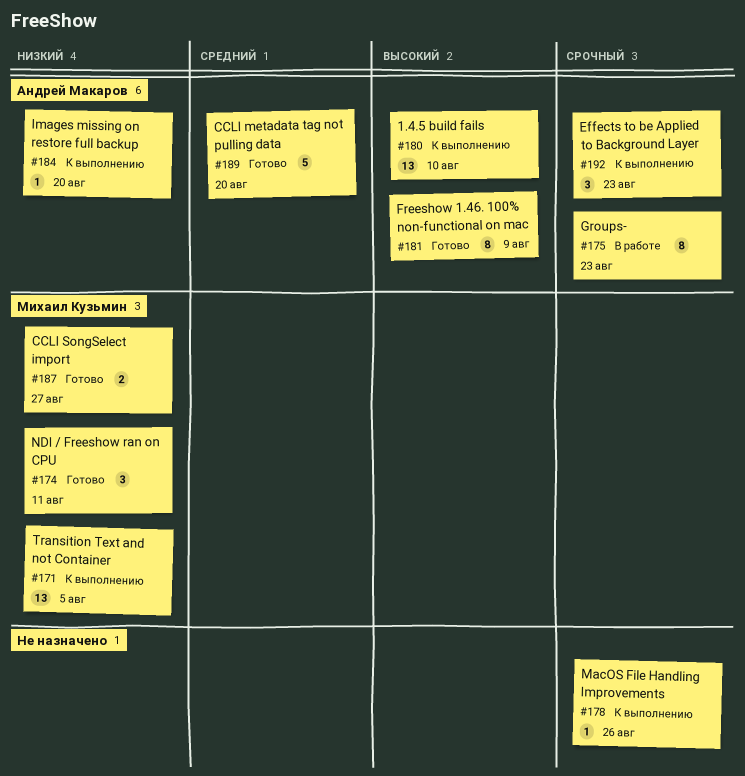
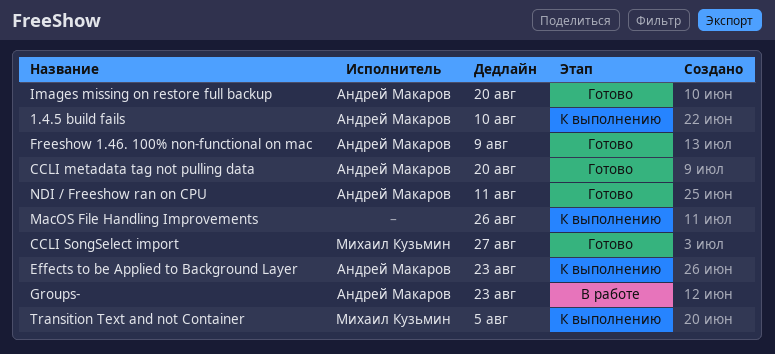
Images missing on restore full backup, status: К выполнению -> Готово
NDI / Freeshow ran on CPU, owner: Михаил Кузьмин -> Андрей Макаров

